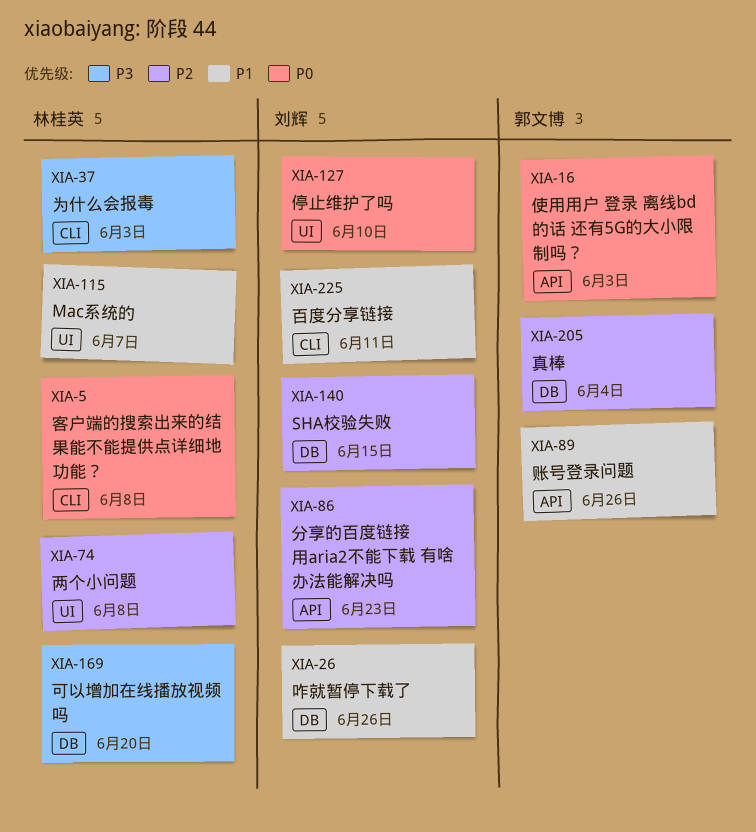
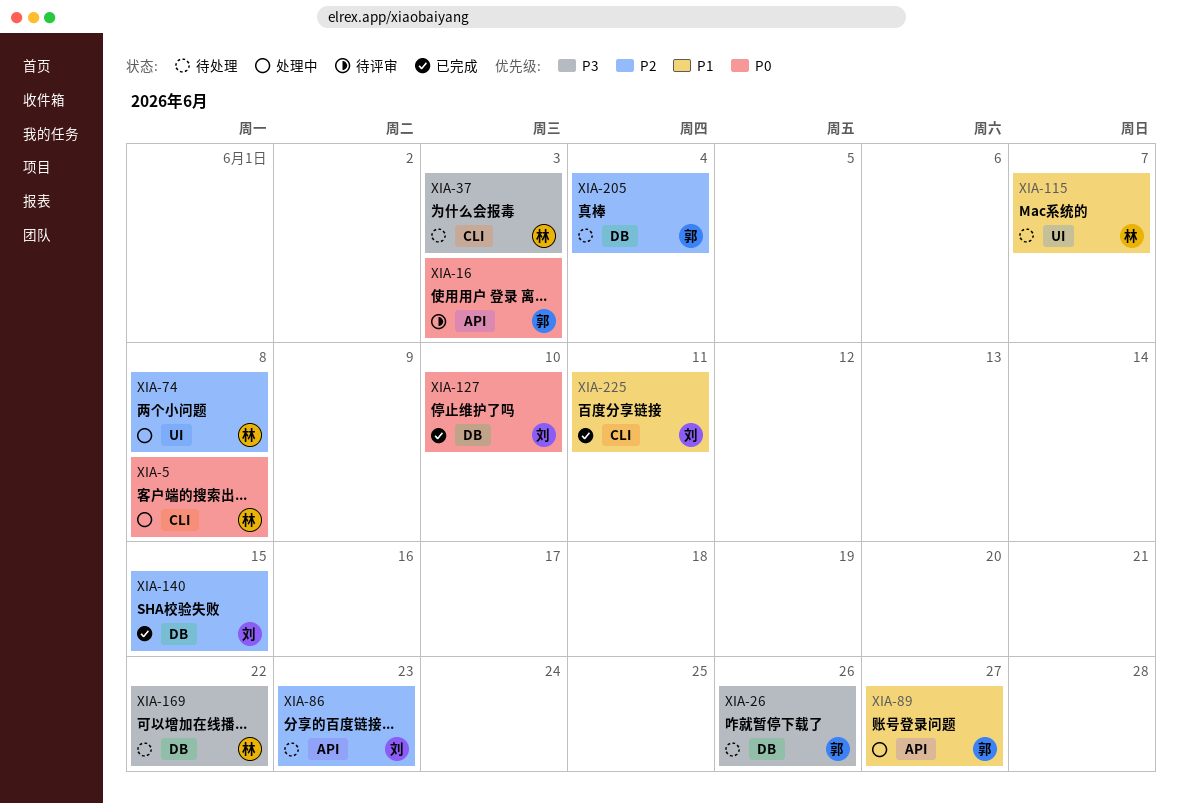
XIA-26, owner: 刘辉 -> 郭文博
XIA-26, priority: P1 -> P3
XIA-89, due: Jun 26 -> Jun 27
XIA-127, label: UI -> DB
XIA-169, due: Jun 20 -> Jun 22

